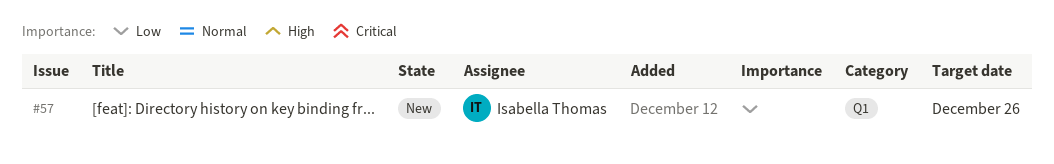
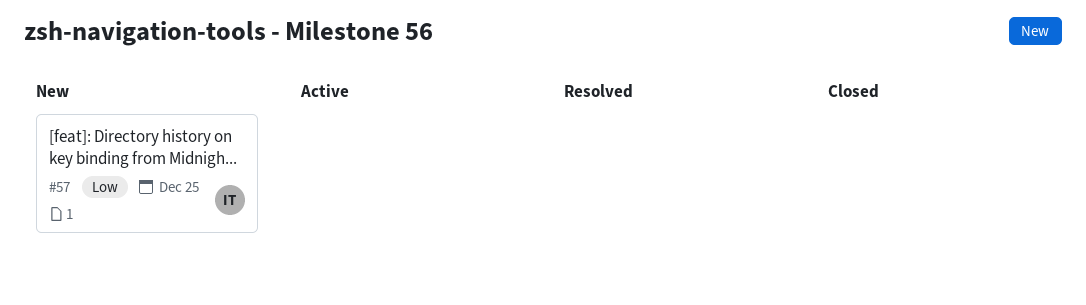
#57, due: Dec 26 -> Dec 25

